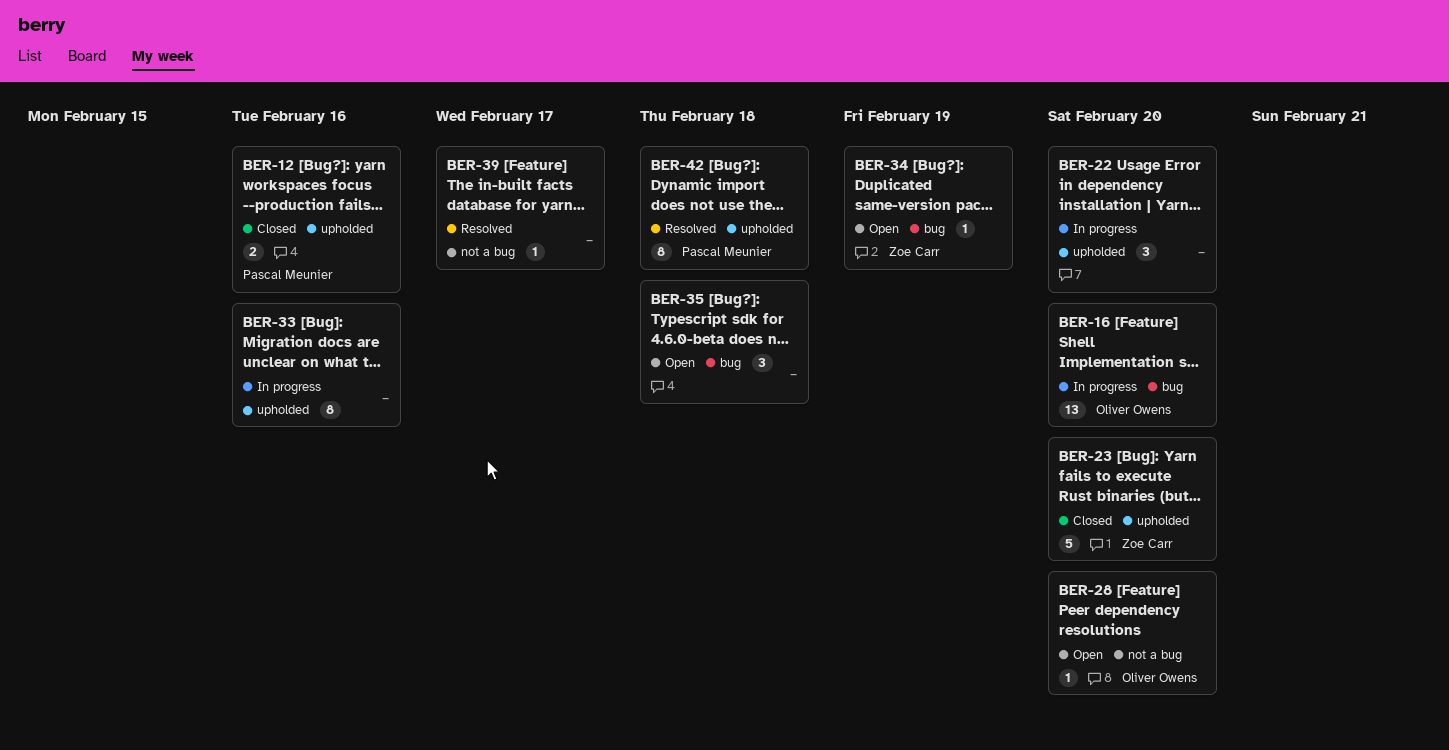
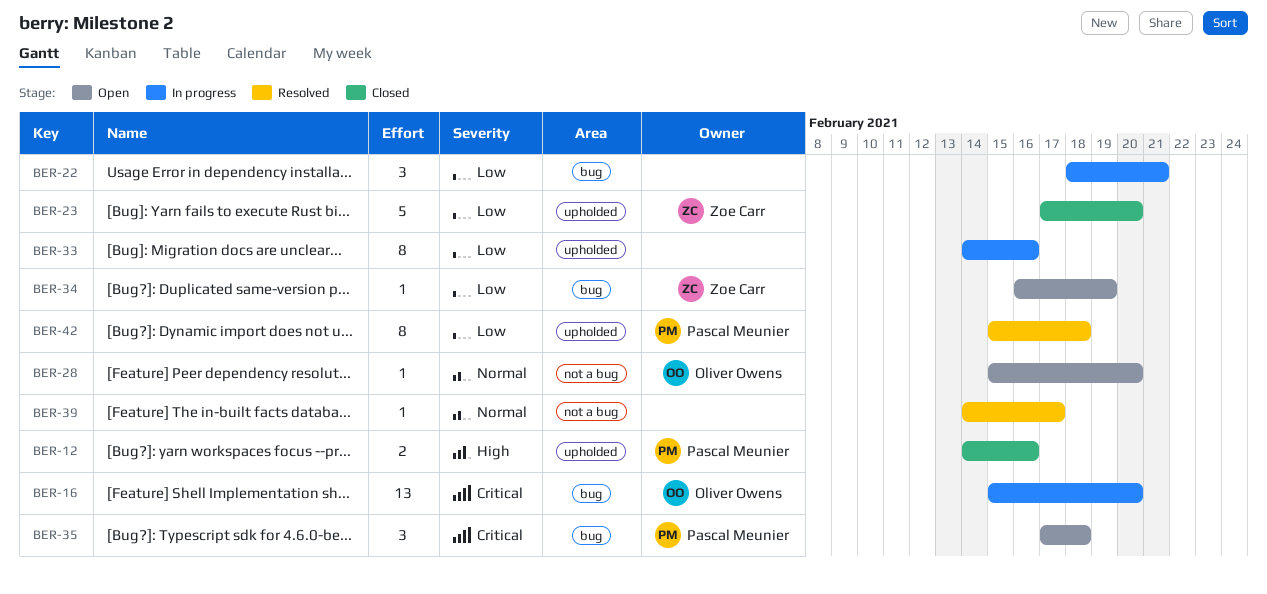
BER-22, label: upholded -> bug
BER-22, due: Feb 20 -> Feb 21
BER-35, owner: none -> Pascal Meunier

